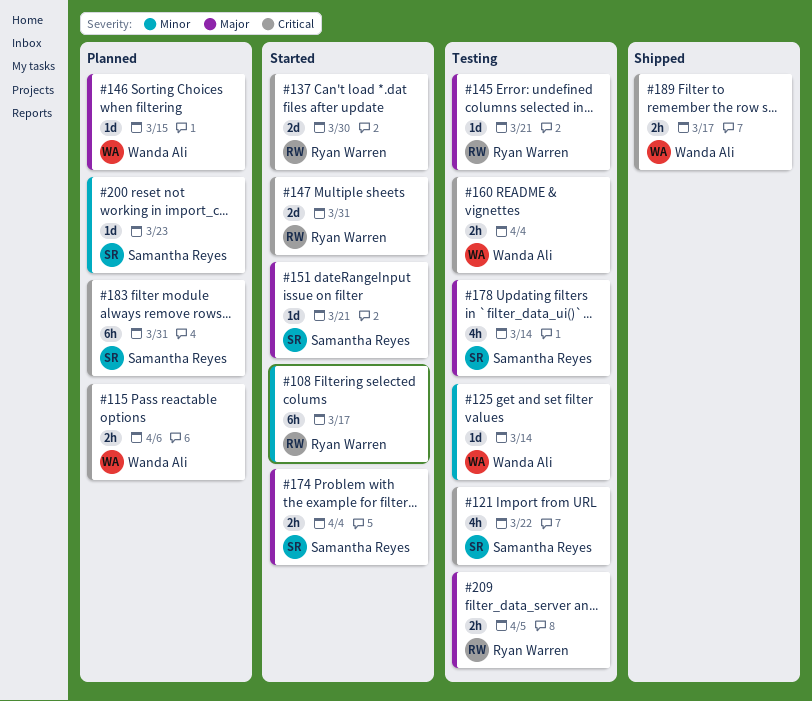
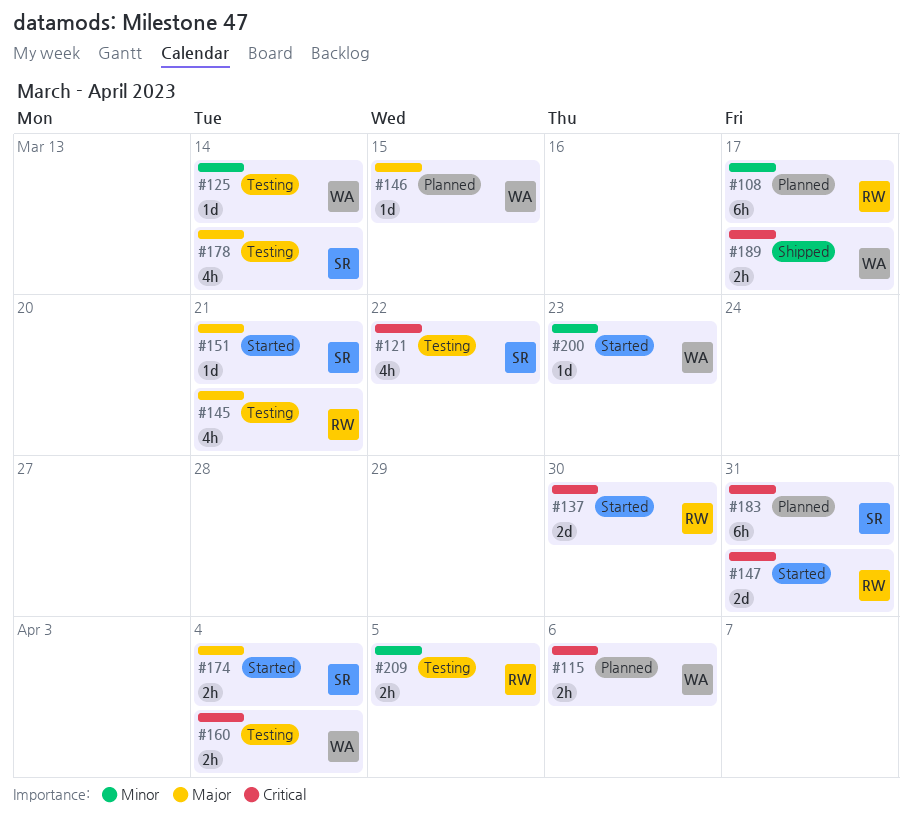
#108, status: Started -> Planned
#145, estimate: 1d -> 4h
#200, status: Planned -> Started
#200, owner: Samantha Reyes -> Wanda Ali
#209, priority: Major -> Minor

